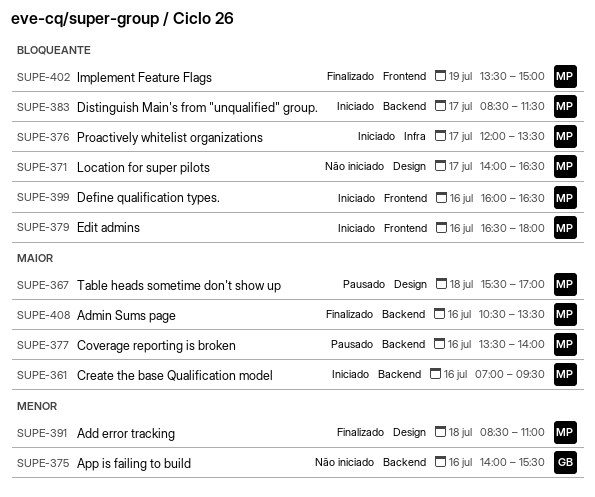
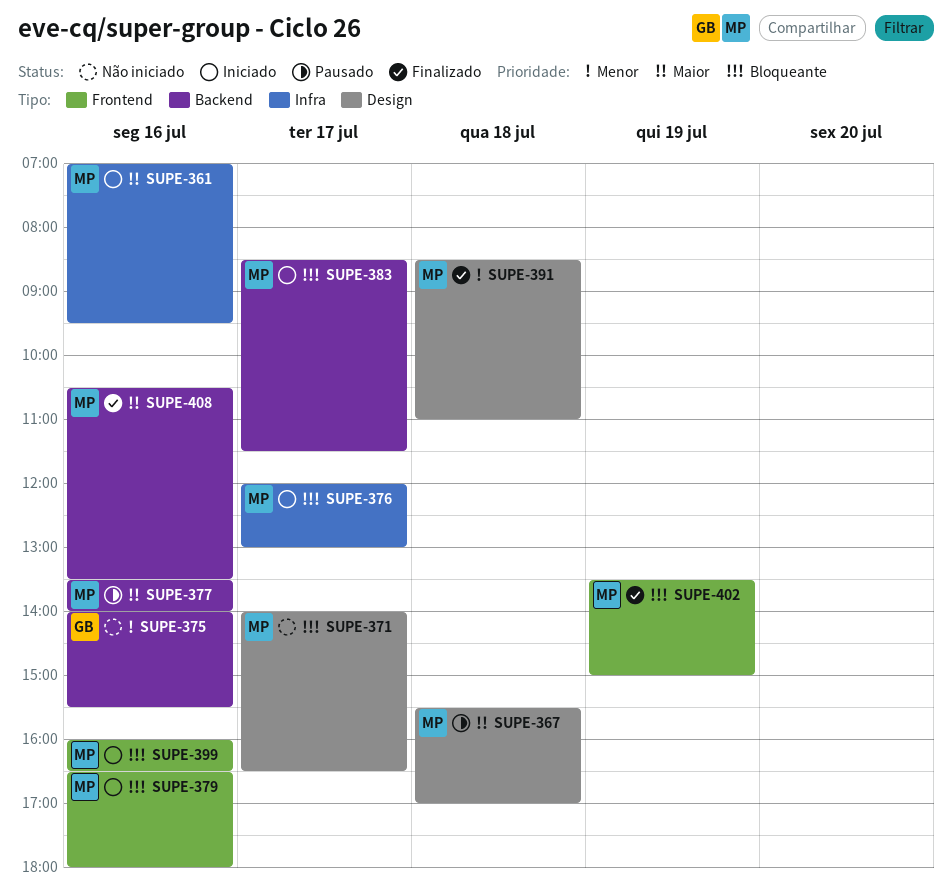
SUPE-361, label: Backend -> Infra
SUPE-376, ends: 13:30 -> 13:00

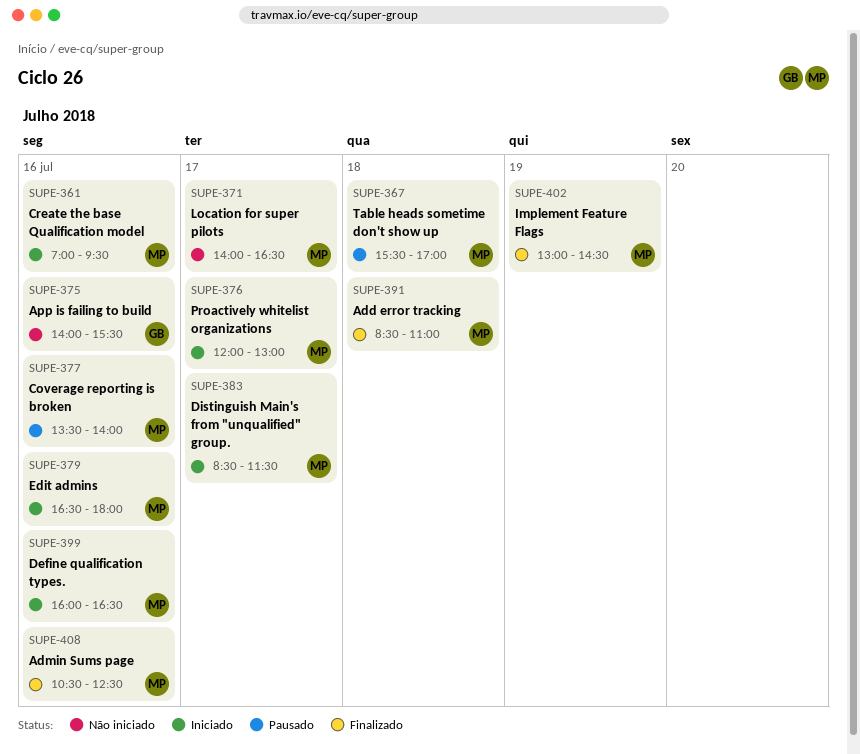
SUPE-402, begins: 13:30 -> 13:00
SUPE-402, ends: 15:00 -> 14:30
SUPE-408, ends: 13:30 -> 12:30

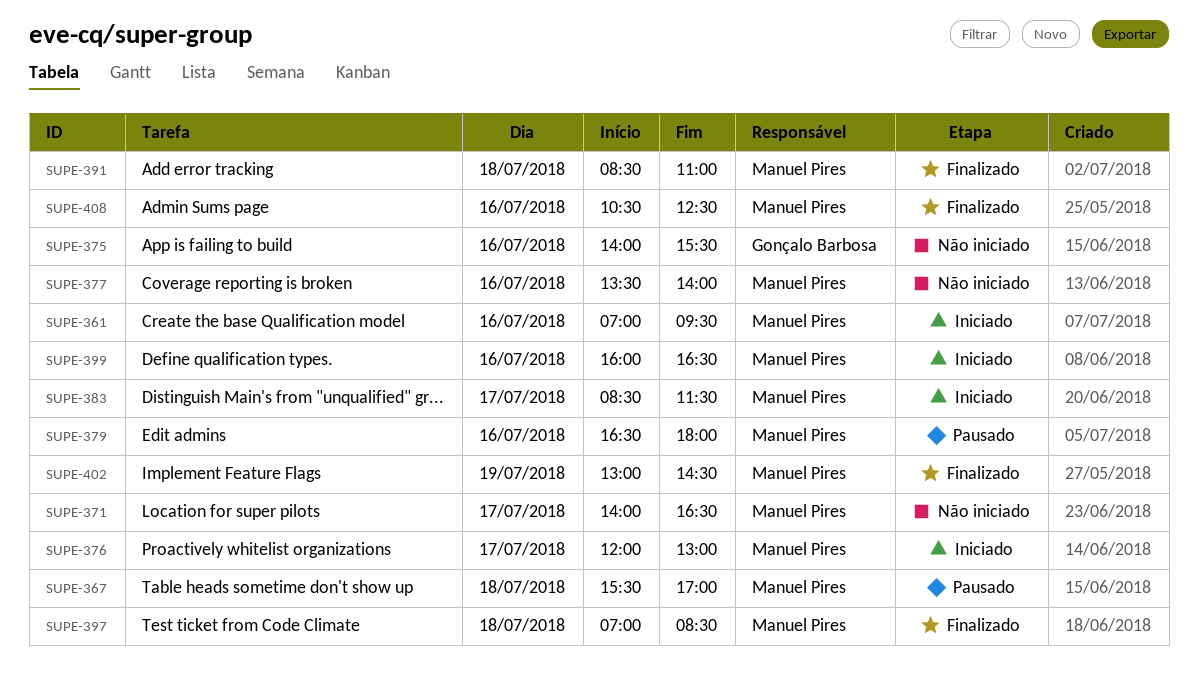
SUPE-377, status: Pausado -> Não iniciado
SUPE-379, status: Iniciado -> Pausado
SUPE-397: none -> present

